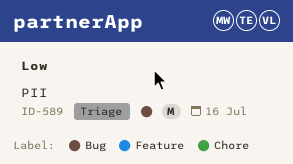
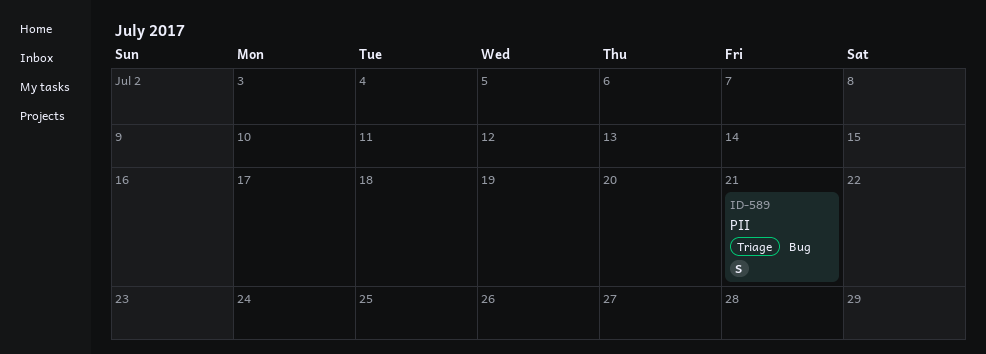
ID-589, estimate: M -> S
ID-589, due: Jul 16 -> Jul 21

